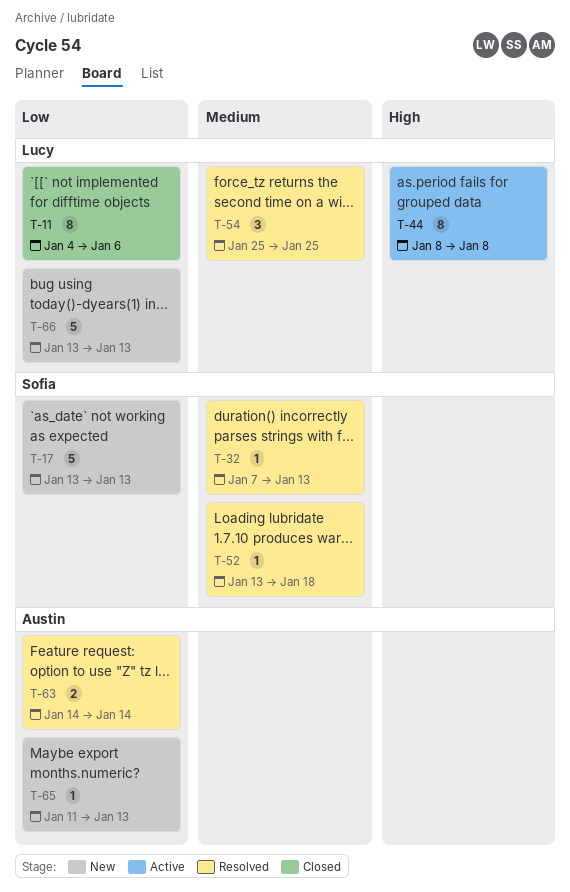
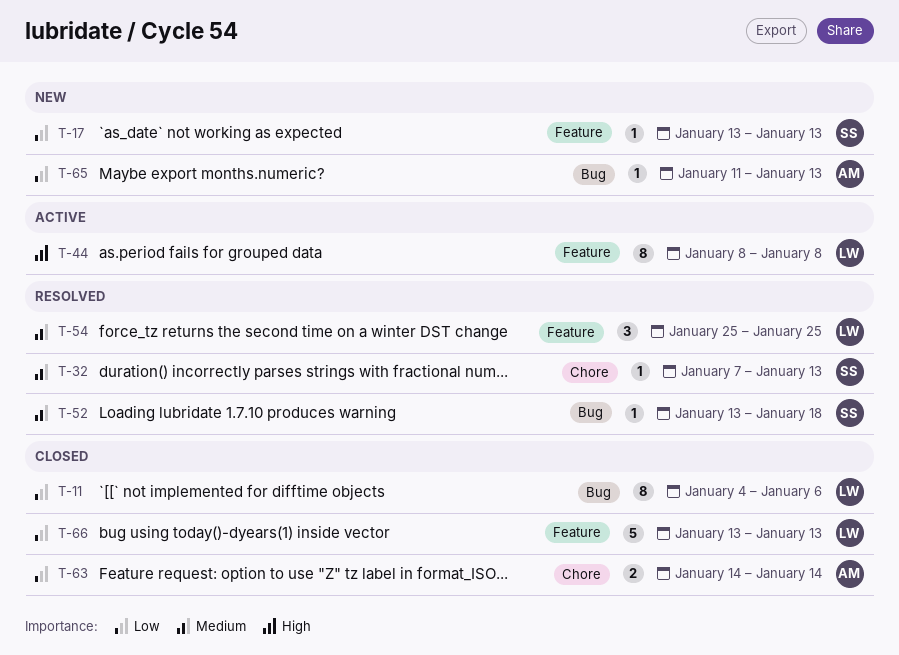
T-17, estimate: 5 -> 1
T-63, status: Resolved -> Closed
T-66, status: New -> Closed

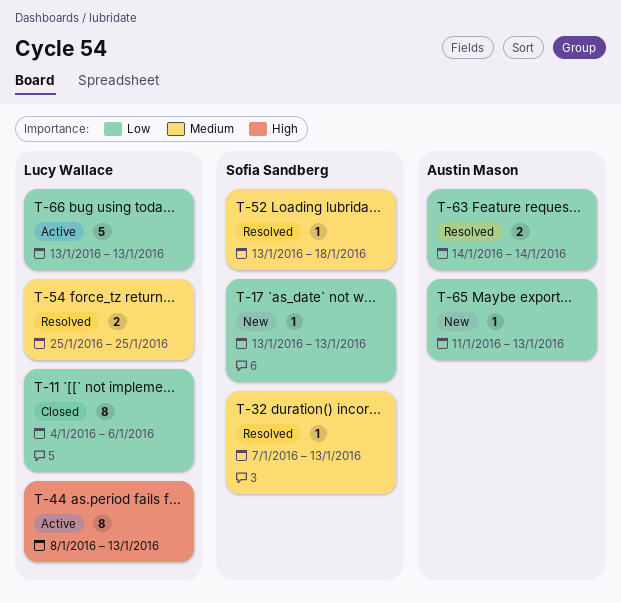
T-44, due: Jan 8 -> Jan 13
T-54, estimate: 3 -> 2
T-63, status: Closed -> Resolved
T-66, status: Closed -> Active

